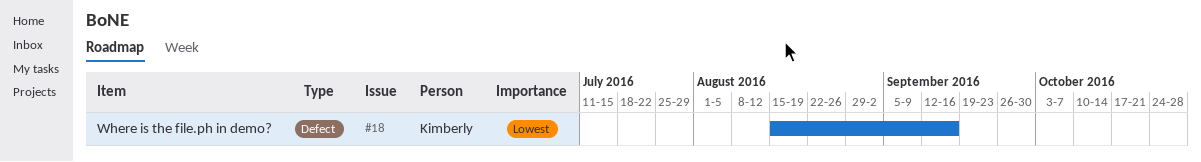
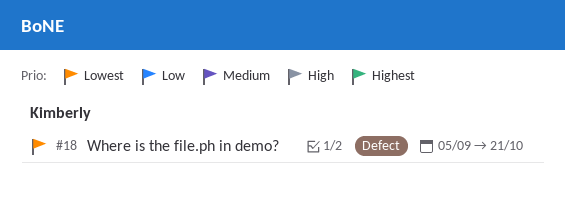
#18, start: Aug 15 -> Sep 5
#18, due: Sep 16 -> Oct 21

